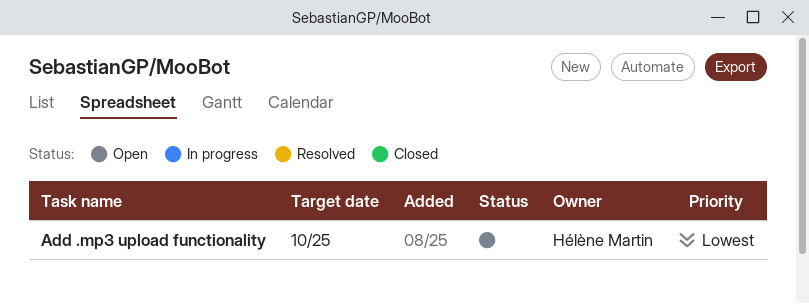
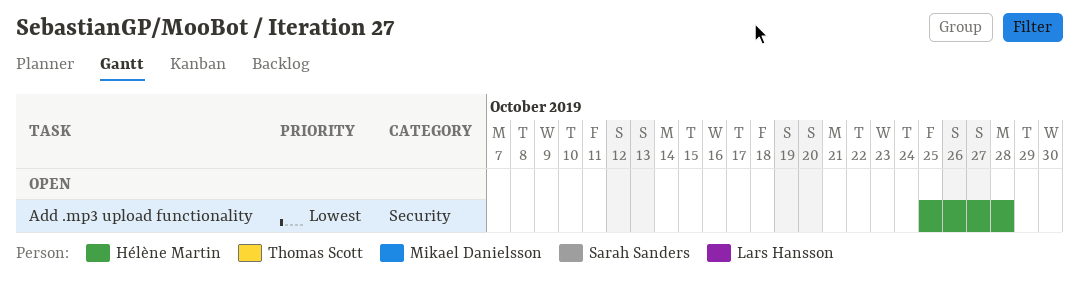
Add .mp3 upload functionality, due: Oct 25 -> Oct 28

